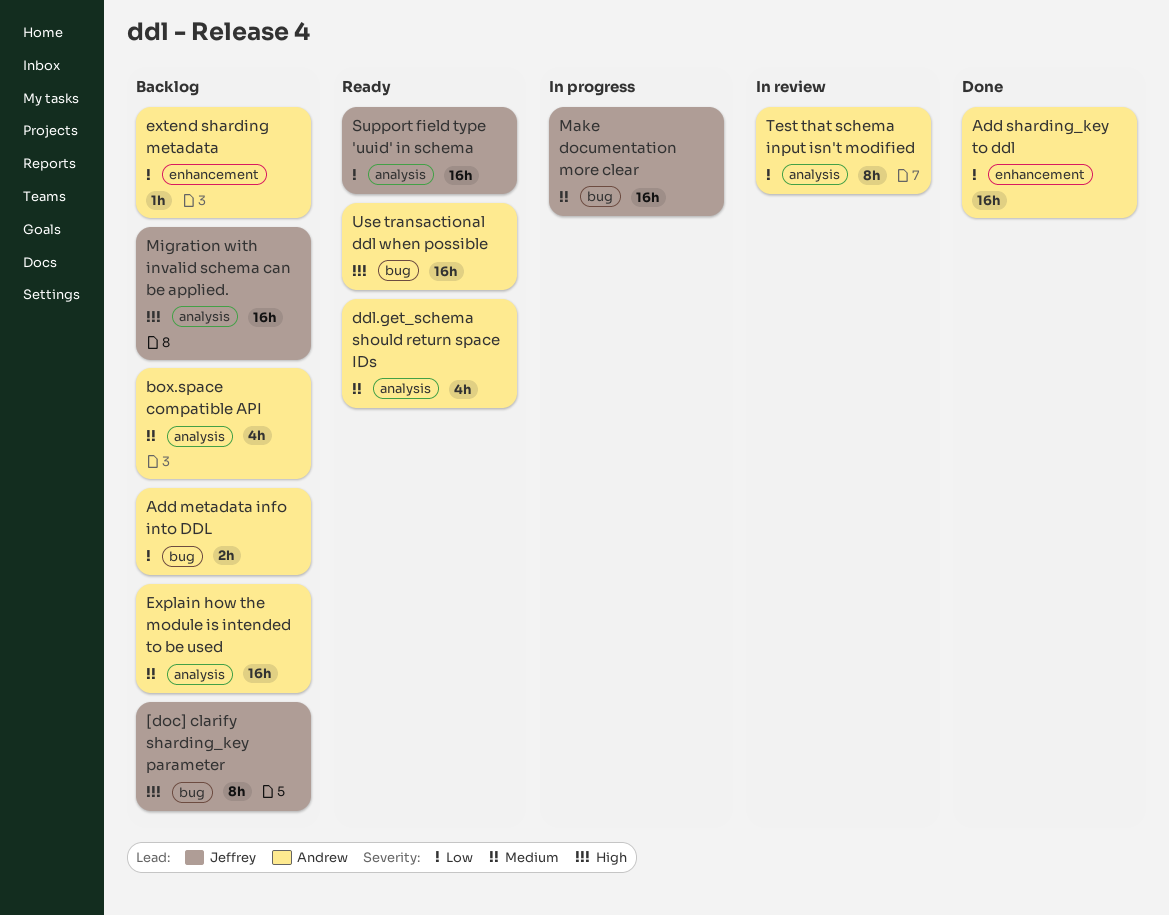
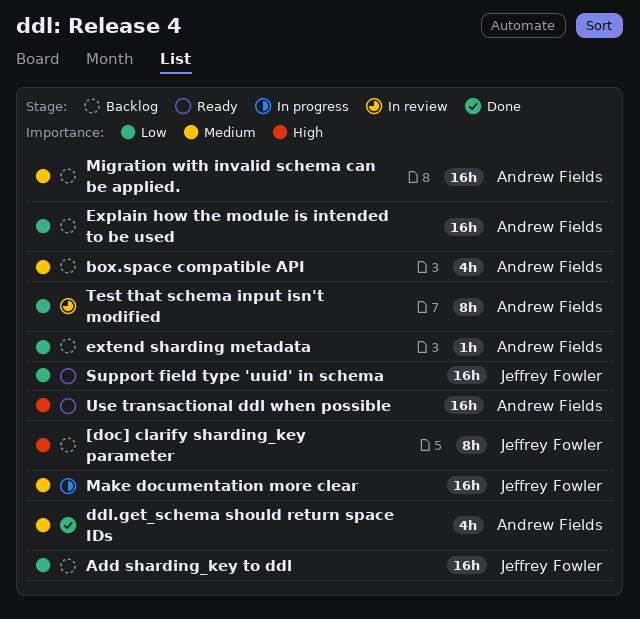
Add metadata info into DDL: present -> none
Add sharding_key to ddl, status: Done -> Backlog
Add sharding_key to ddl, owner: Andrew Fields -> Jeffrey Fowler
ddl.get_schema should return space IDs, status: Ready -> Done
Explain how the module is intended to be used, priority: Medium -> Low
Migration with invalid schema can be applied., owner: Jeffrey Fowler -> Andrew Fields
Migration with invalid schema can be applied., priority: High -> Medium

